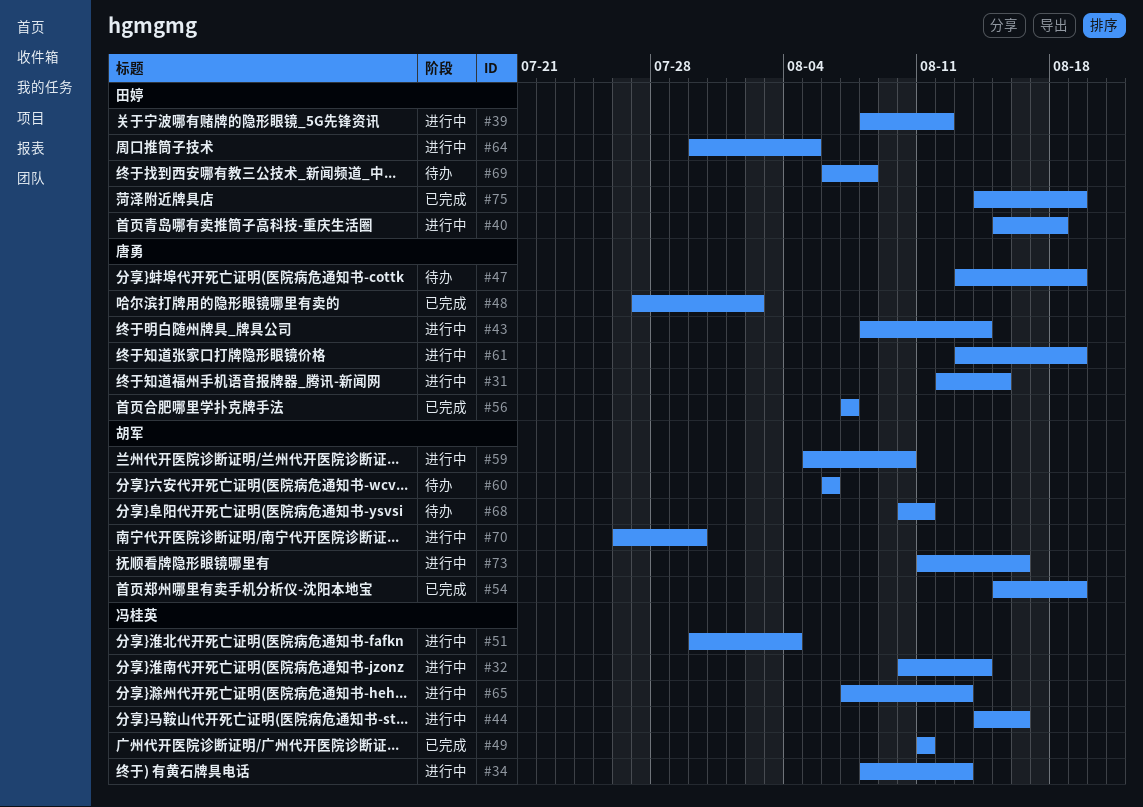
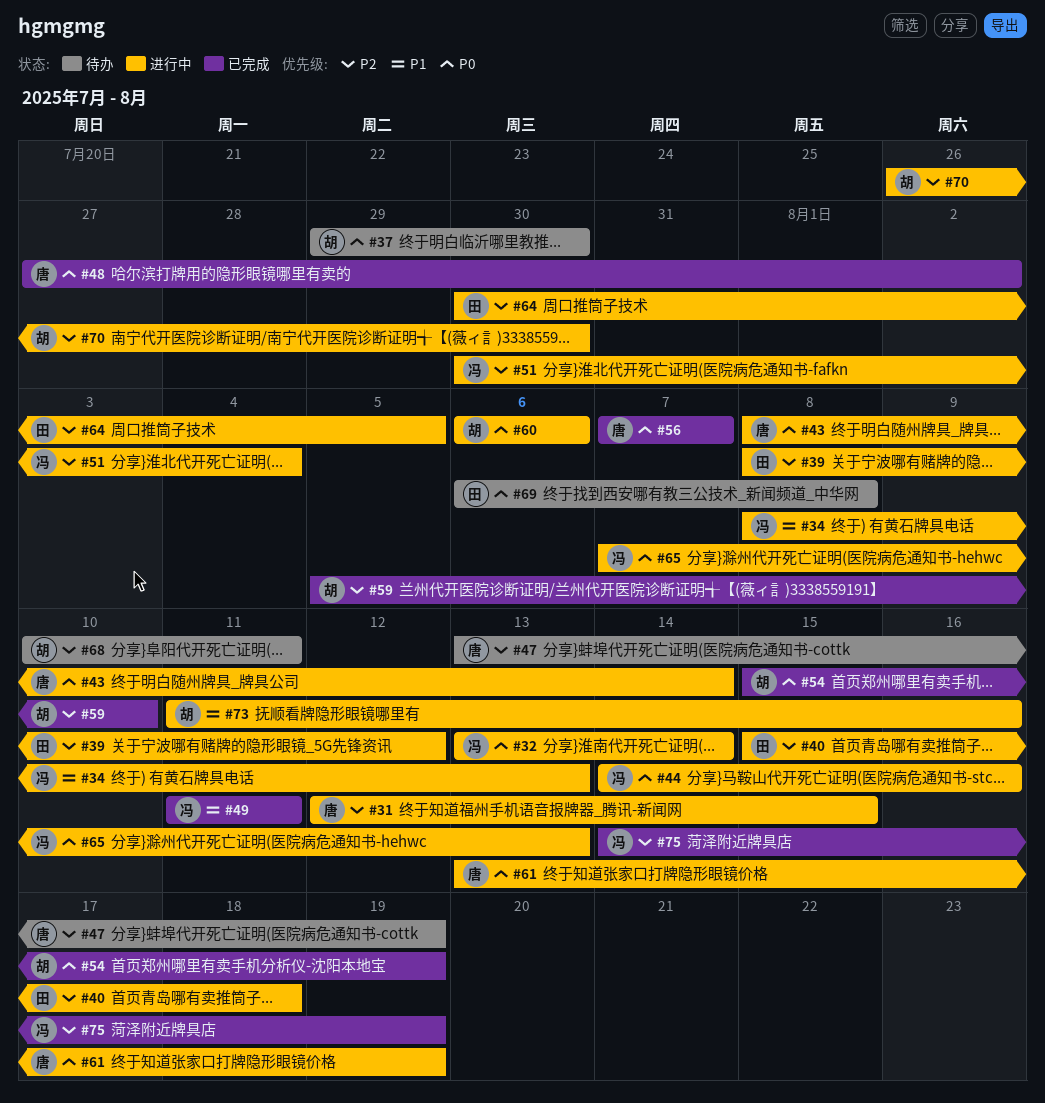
#32, start: Aug 10 -> Aug 13
#37: none -> present
#59, status: 进行中 -> 已完成
#60, status: 待办 -> 进行中
#75, owner: 田婷 -> 冯桂英

